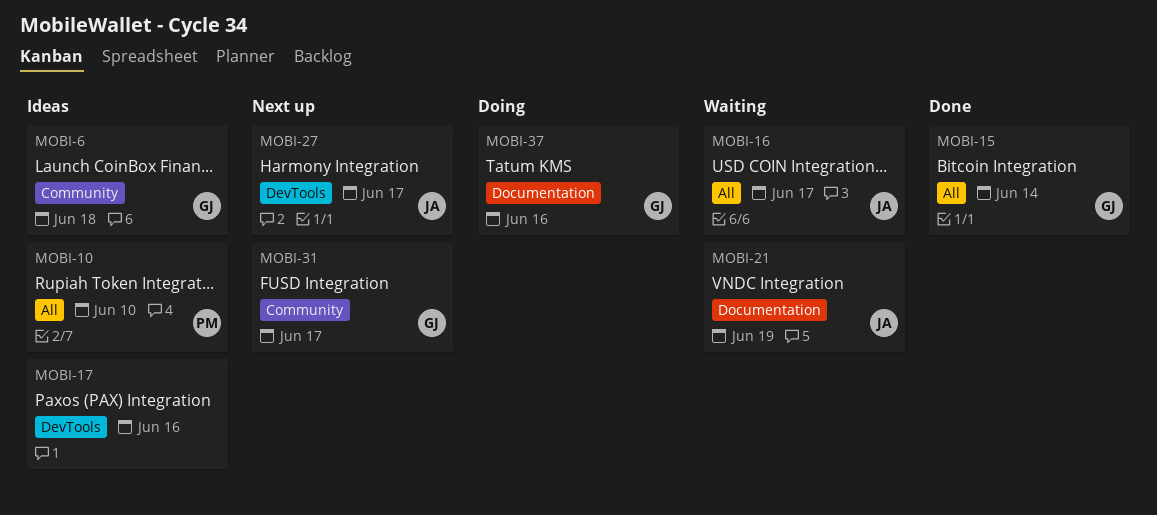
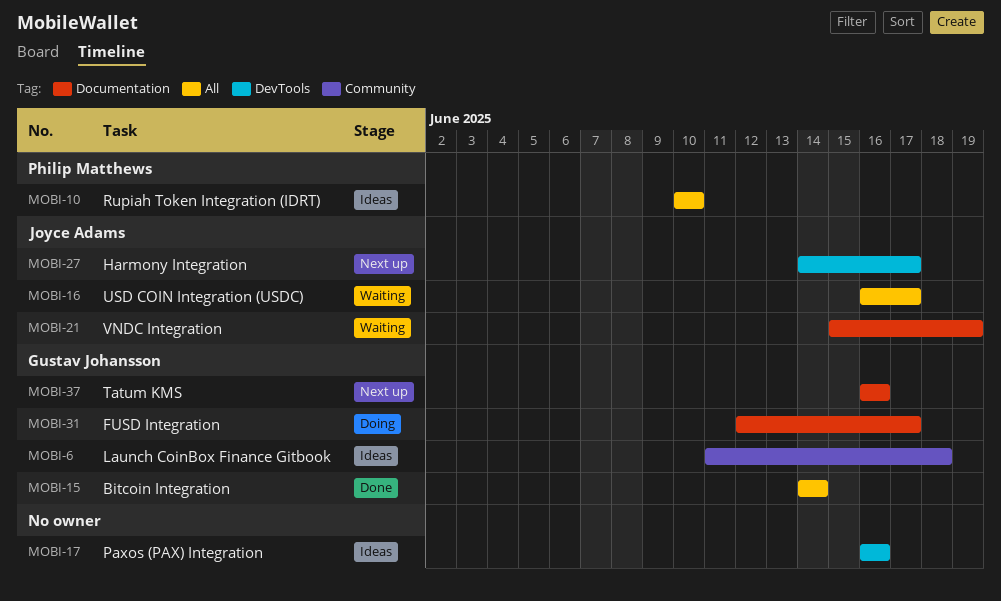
MOBI-31, status: Next up -> Doing
MOBI-31, label: Community -> Documentation
MOBI-37, status: Doing -> Next up

